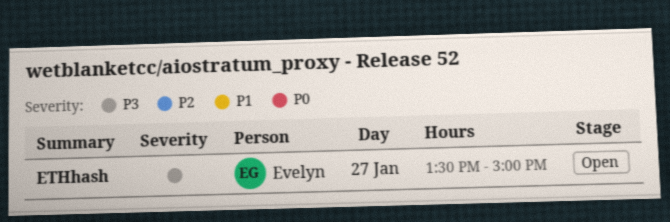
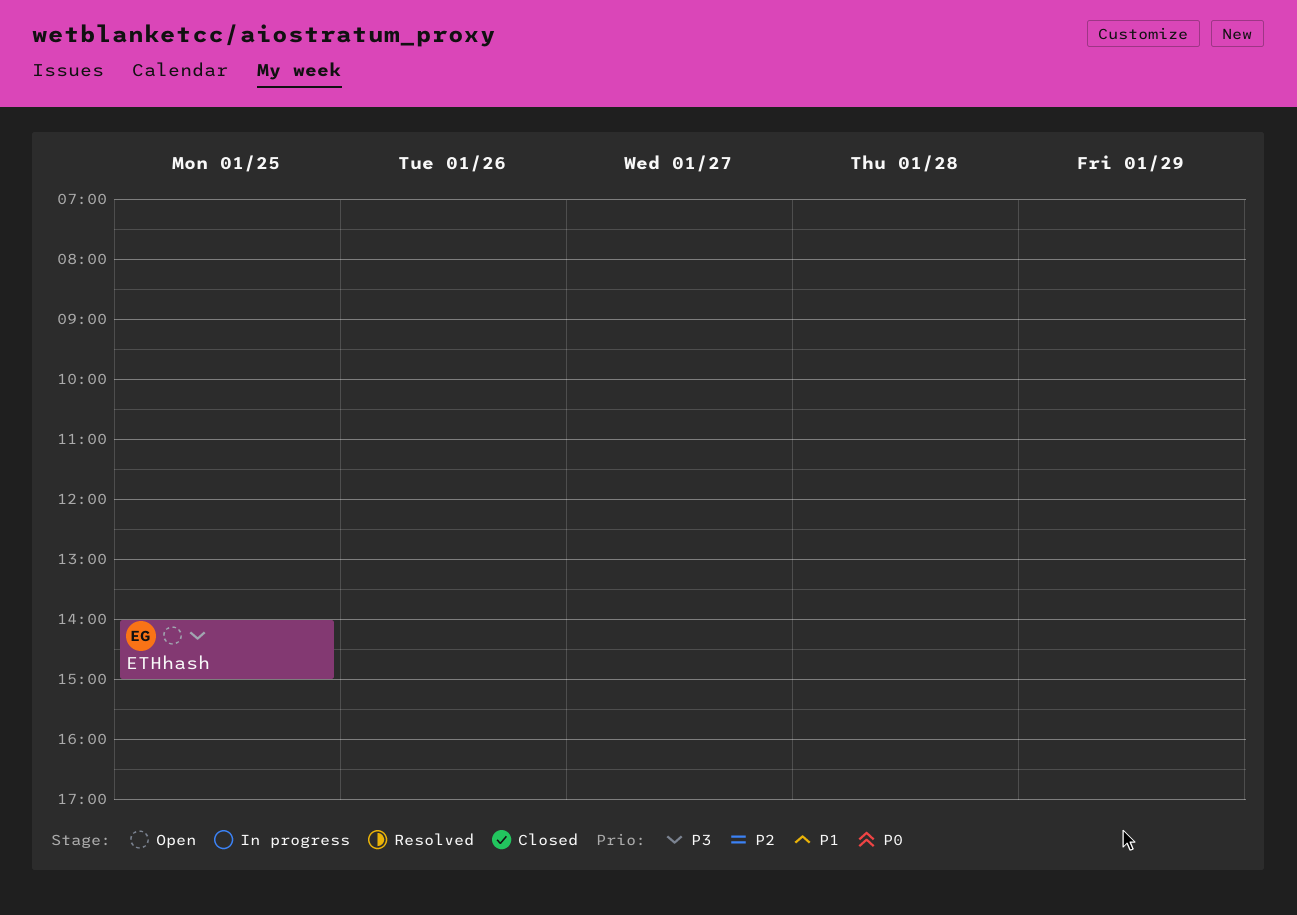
ETHhash, day: Jan 27 -> Jan 25
ETHhash, begins: 13:30 -> 14:00

